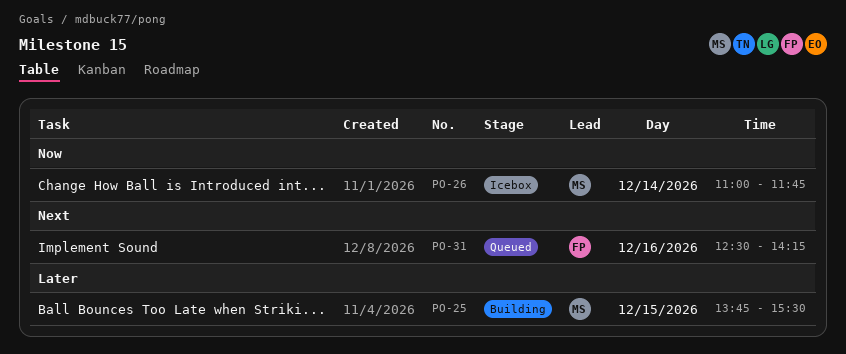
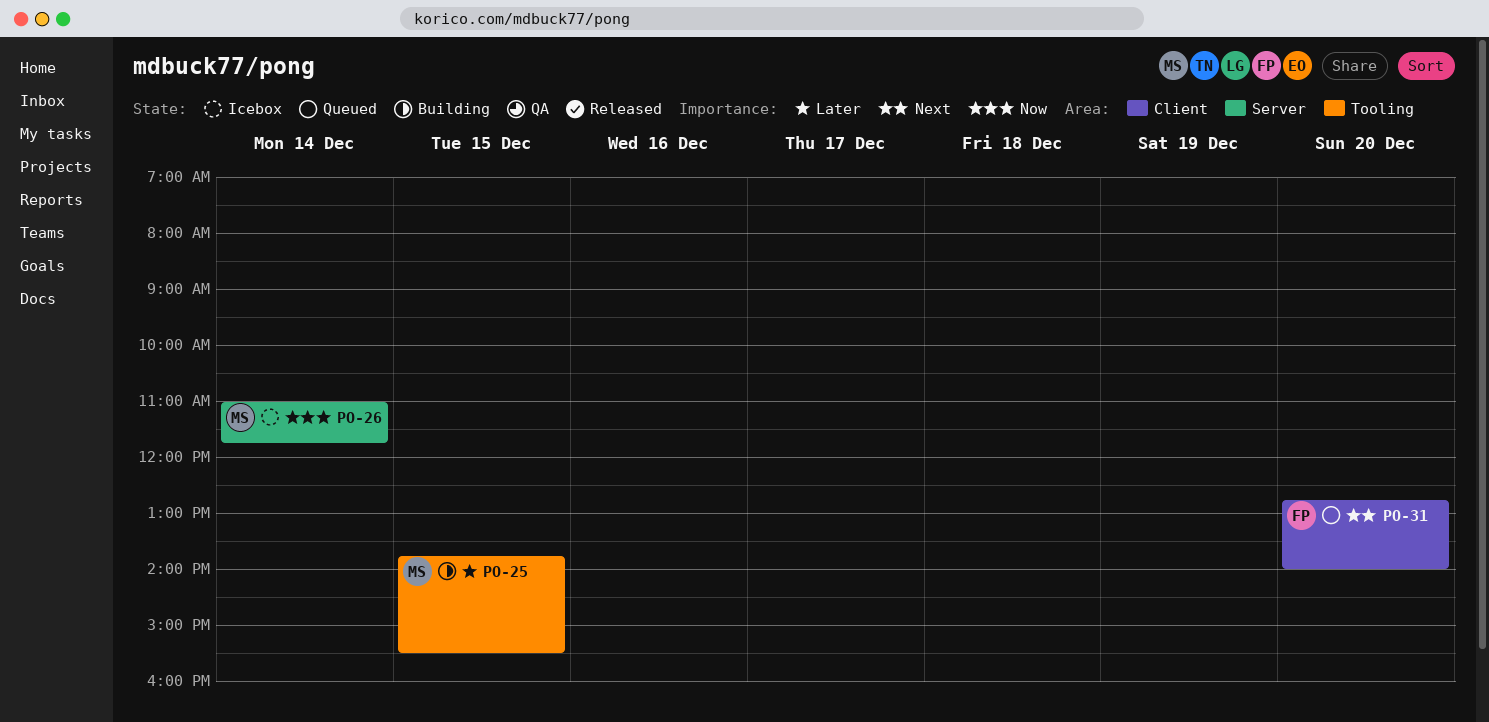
PO-31, day: Dec 16 -> Dec 20
PO-31, begins: 12:30 -> 12:45
PO-31, ends: 14:15 -> 14:00

